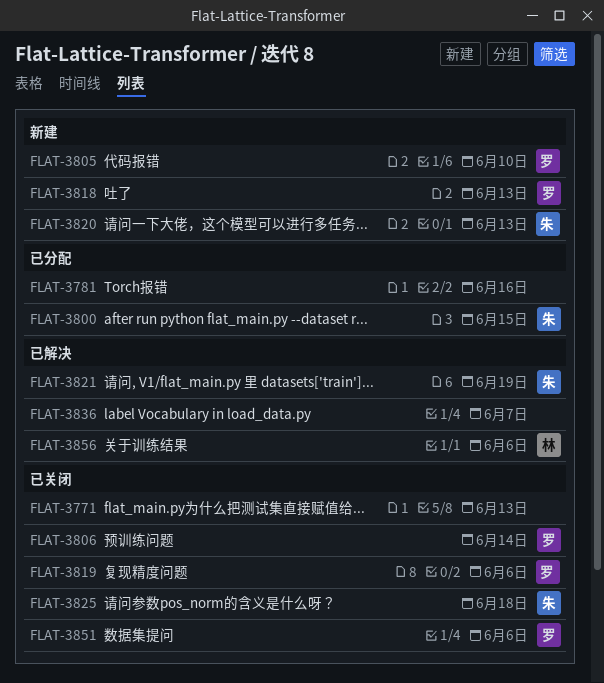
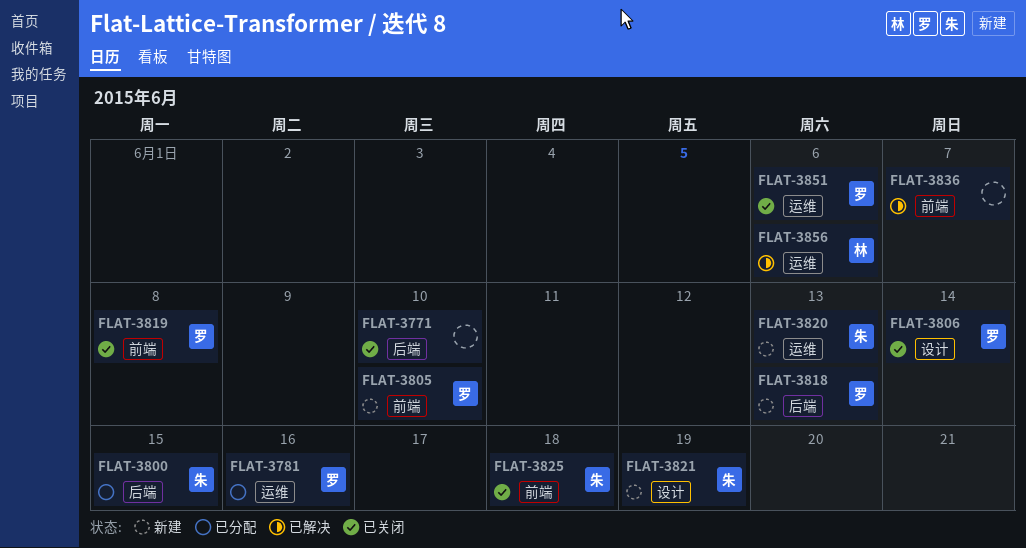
FLAT-3771, due: Jun 13 -> Jun 10
FLAT-3781, owner: none -> 罗
FLAT-3819, due: Jun 6 -> Jun 8
FLAT-3821, status: 已解决 -> 新建

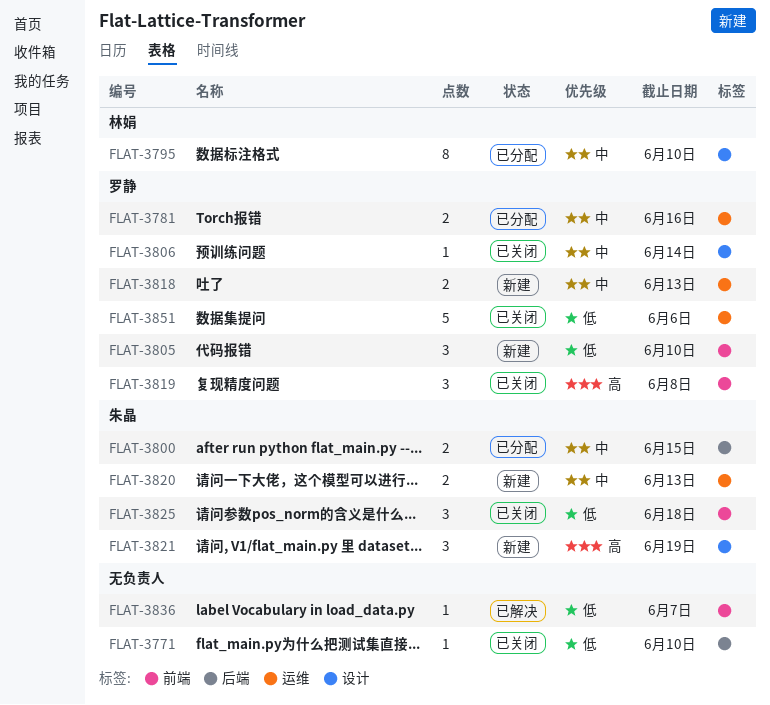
FLAT-3795: none -> present
FLAT-3818, label: 后端 -> 运维
FLAT-3856: present -> none

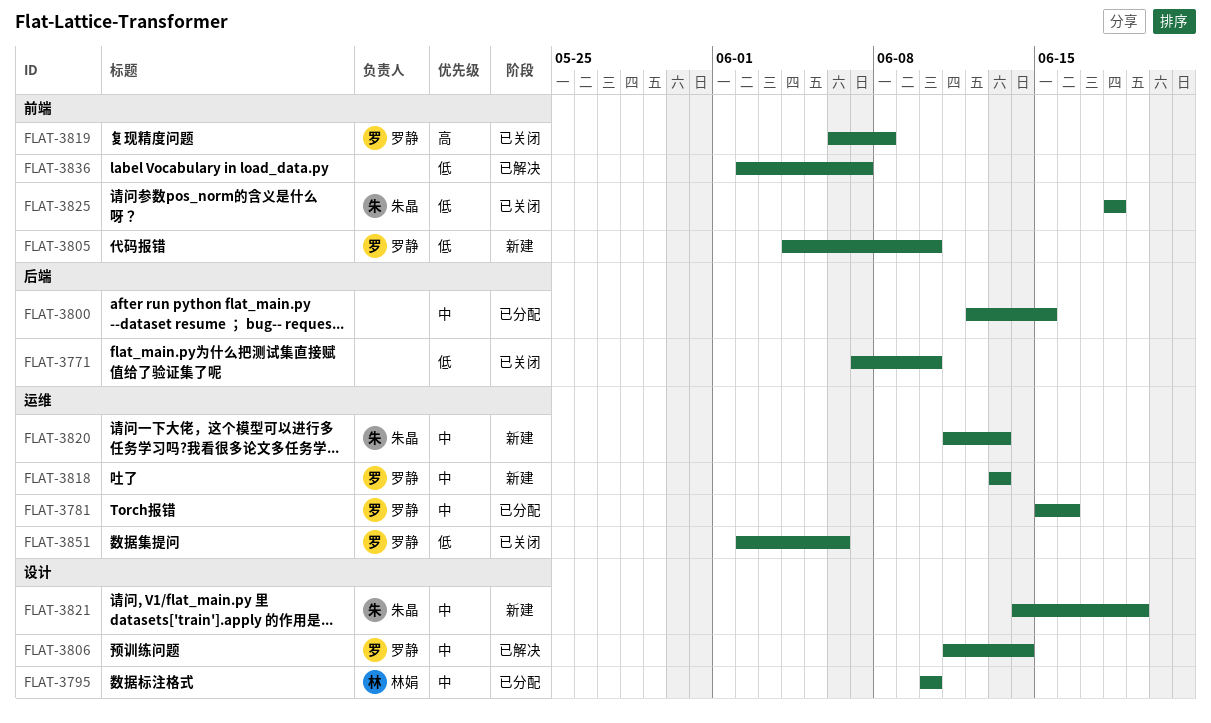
FLAT-3800, owner: 朱晶 -> none
FLAT-3806, status: 已关闭 -> 已解决
FLAT-3821, priority: 高 -> 中

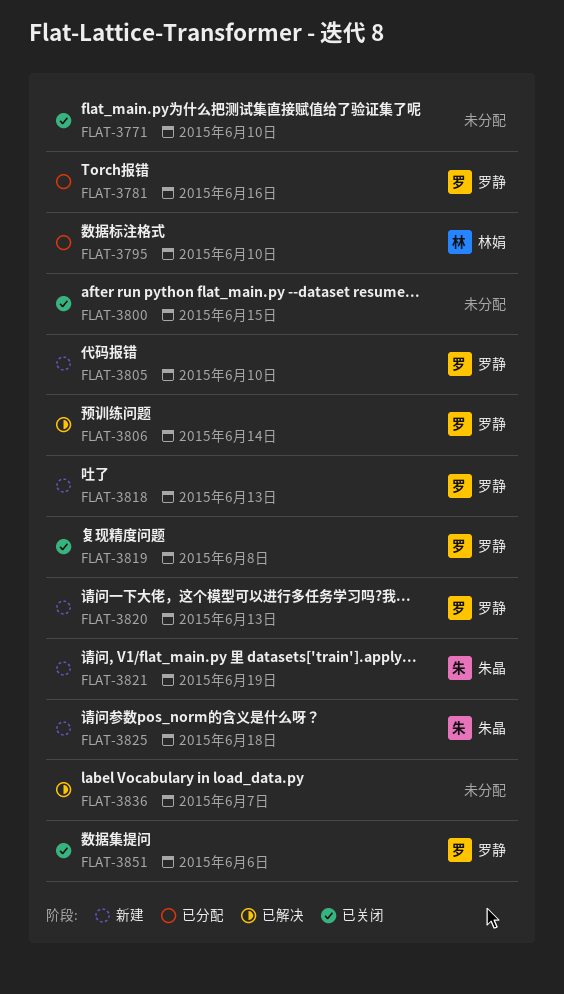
FLAT-3800, status: 已分配 -> 已关闭
FLAT-3820, owner: 朱晶 -> 罗静
FLAT-3825, status: 已关闭 -> 新建

